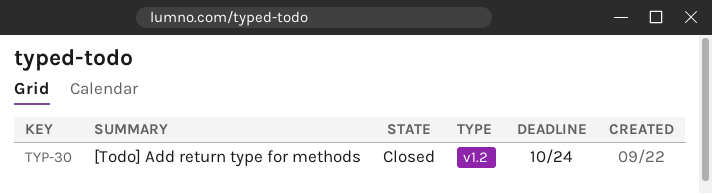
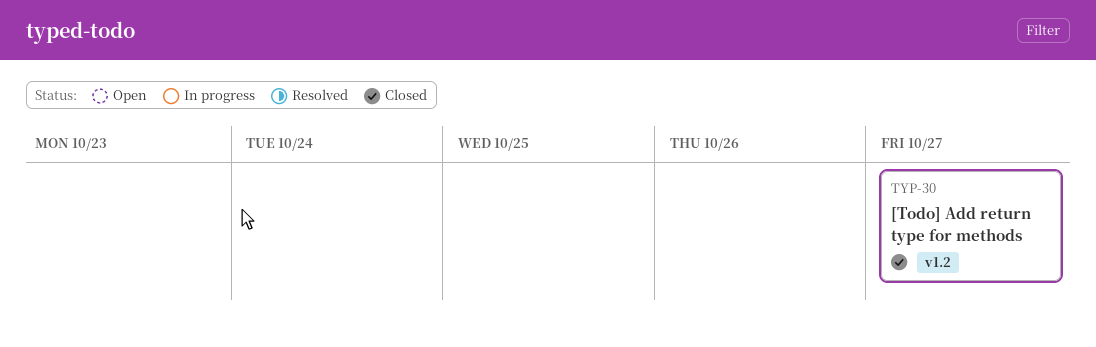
TYP-30, due: Oct 24 -> Oct 27

